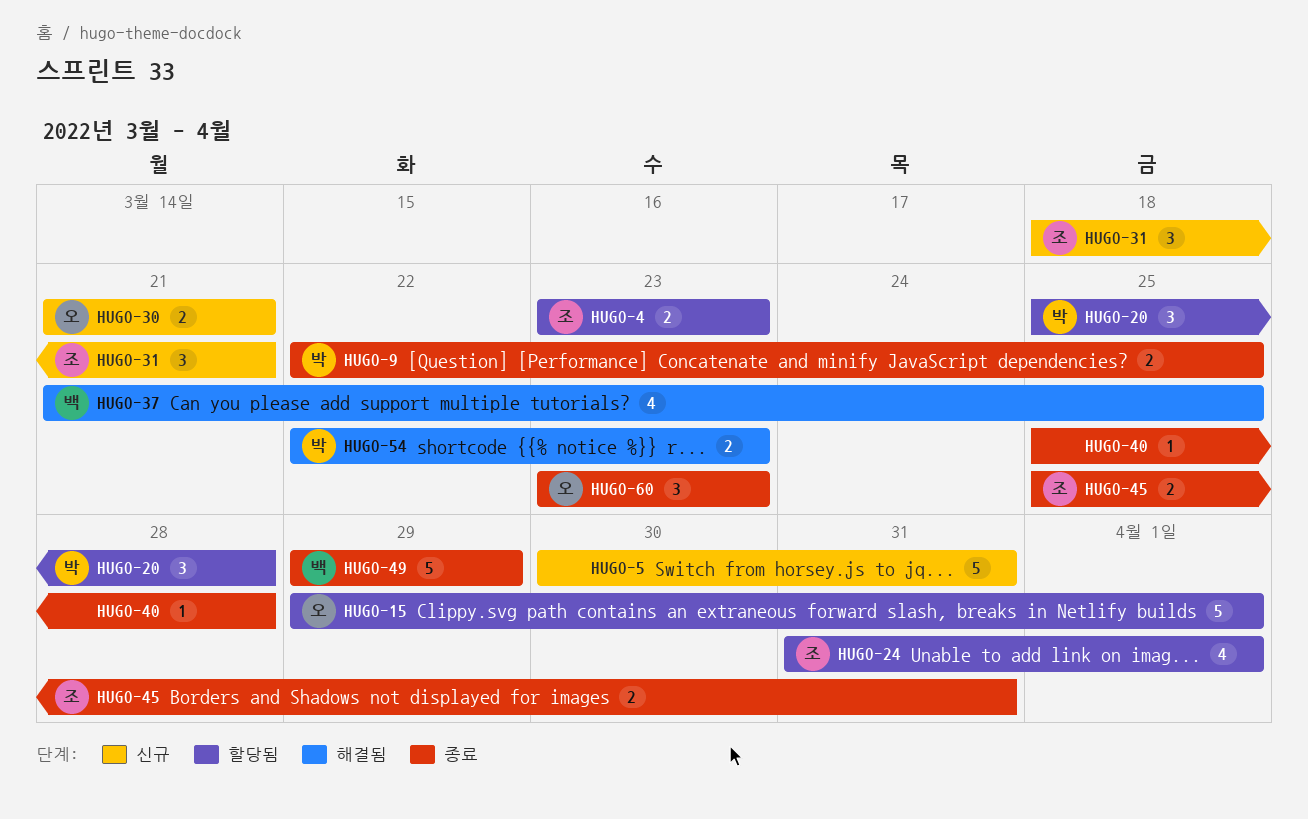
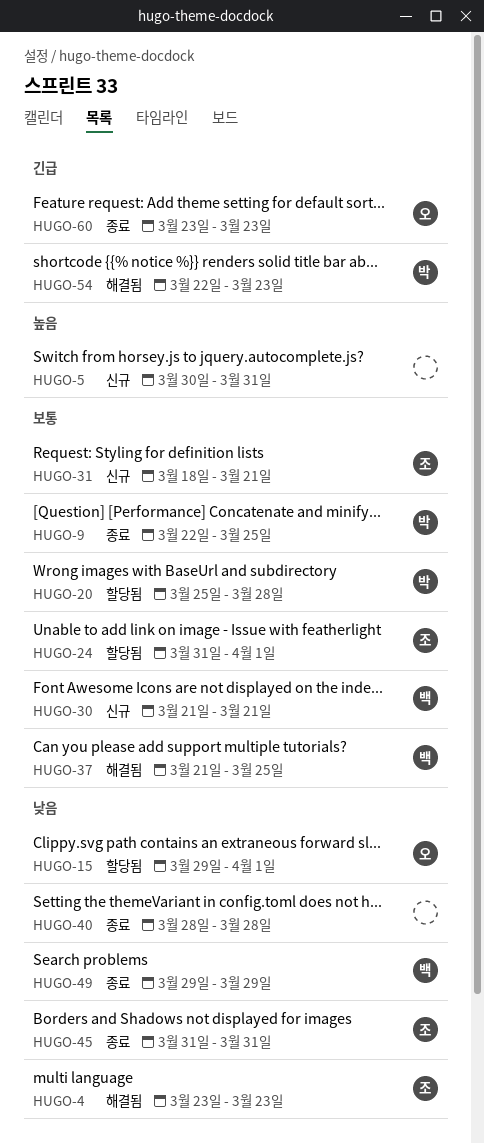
HUGO-4, status: 할당됨 -> 해결됨
HUGO-30, owner: 오 -> 백
HUGO-40, start: Mar 25 -> Mar 28
HUGO-45, start: Mar 25 -> Mar 31

